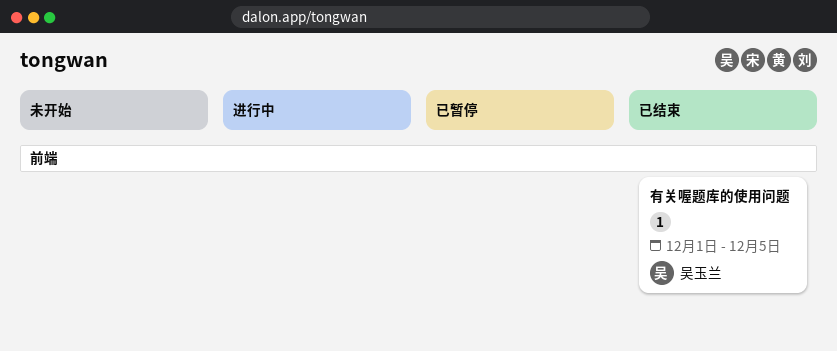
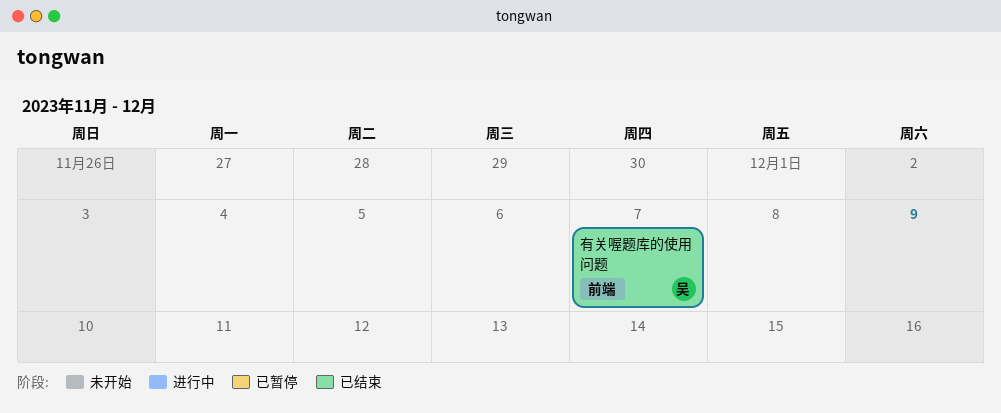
有关喔题库的使用问题, due: Dec 5 -> Dec 7

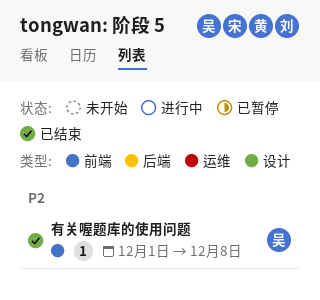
有关喔题库的使用问题, due: Dec 7 -> Dec 8

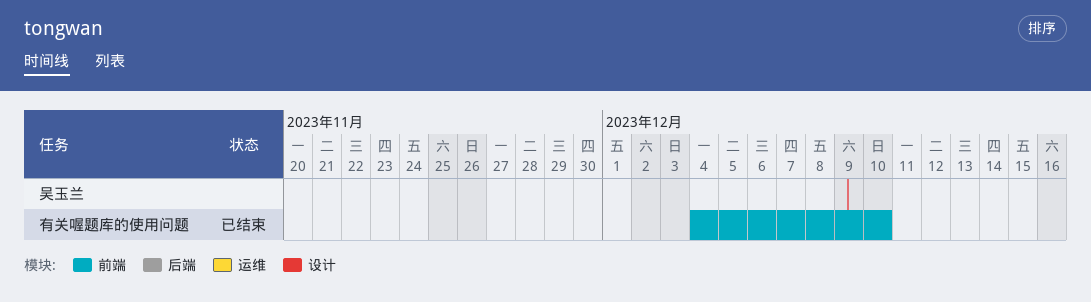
有关喔题库的使用问题, start: Dec 1 -> Dec 4
有关喔题库的使用问题, due: Dec 8 -> Dec 10

